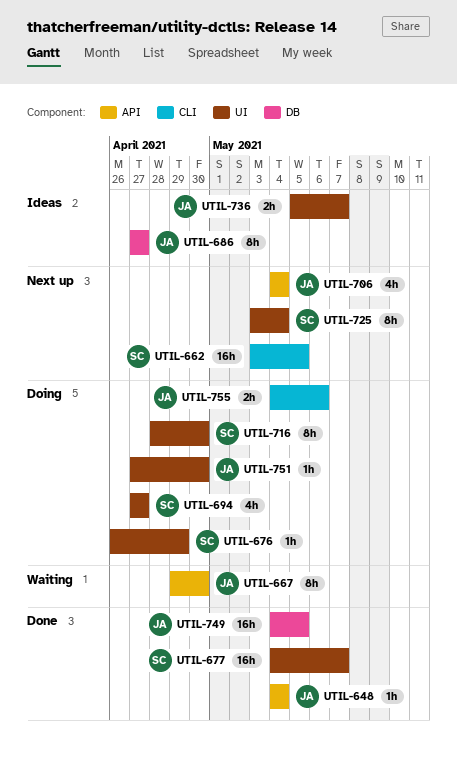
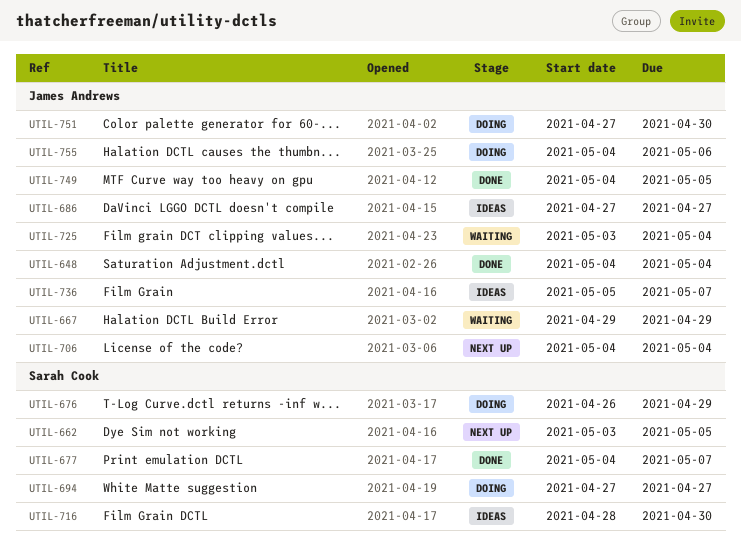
UTIL-667, due: Apr 30 -> Apr 29
UTIL-716, status: Doing -> Ideas
UTIL-725, status: Next up -> Waiting
UTIL-725, owner: Sarah Cook -> James Andrews

